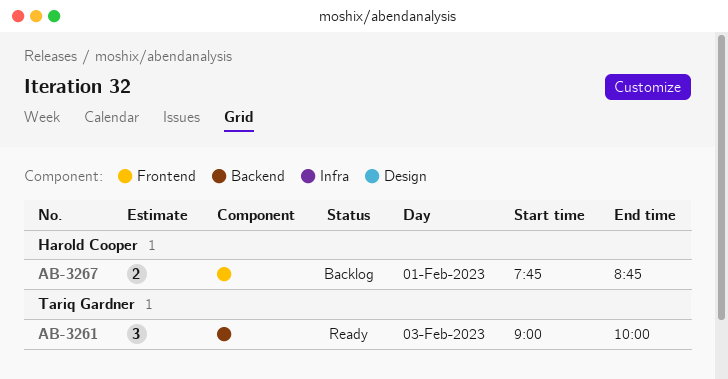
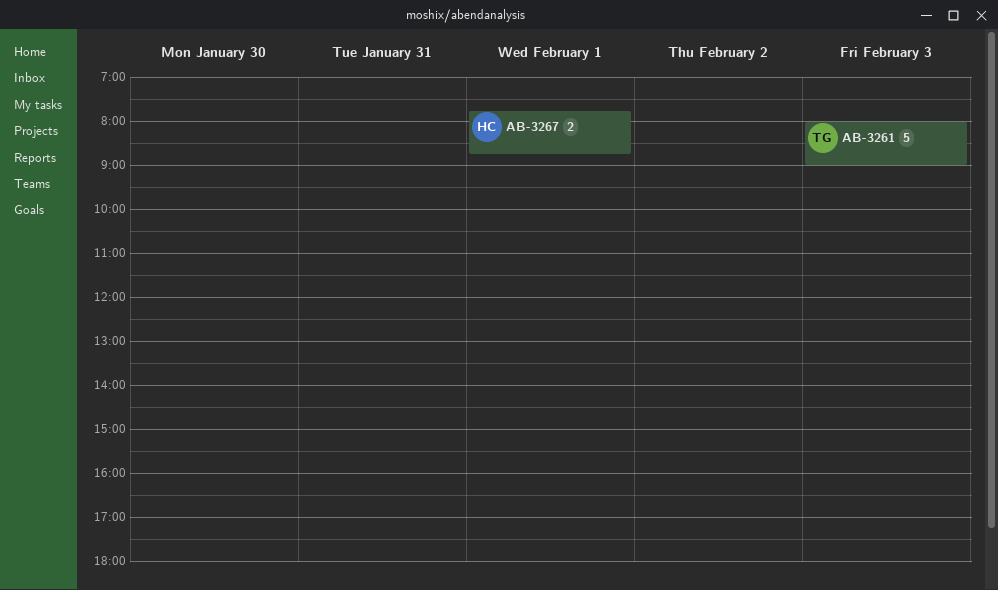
AB-3261, estimate: 3 -> 5
AB-3261, begins: 09:00 -> 08:00
AB-3261, ends: 10:00 -> 09:00

